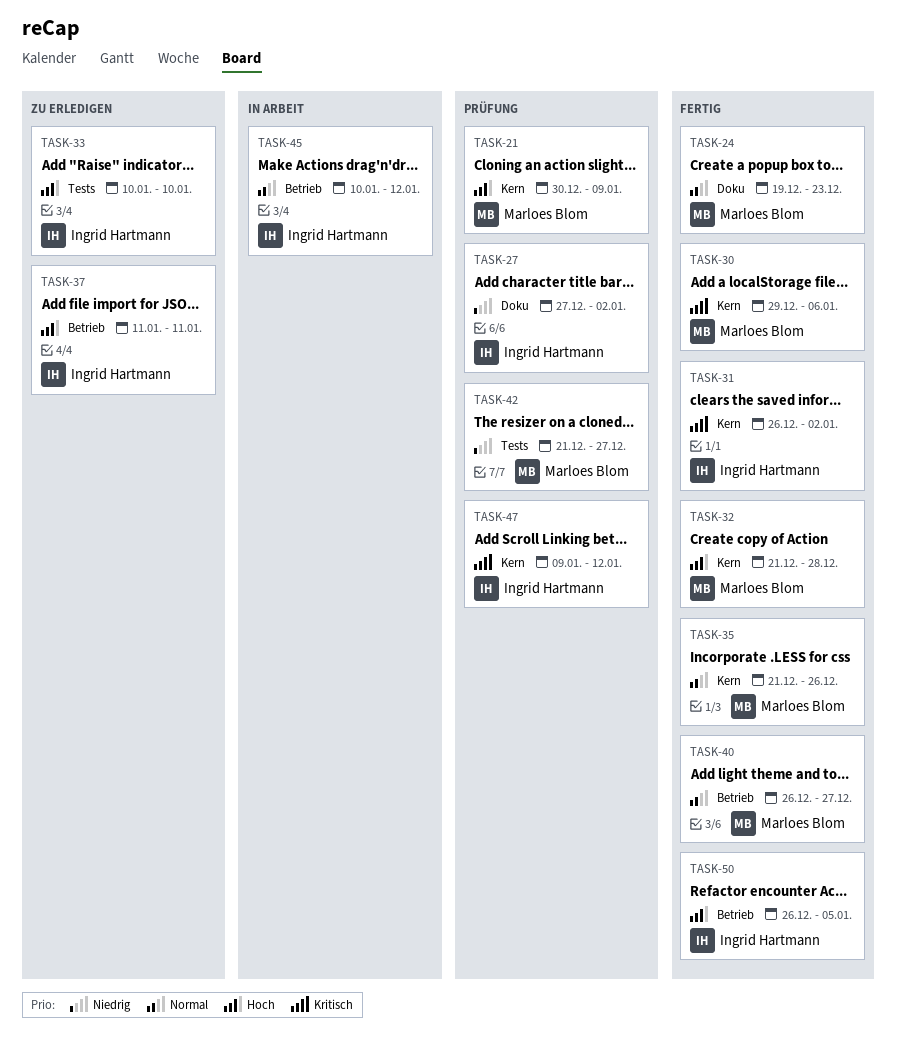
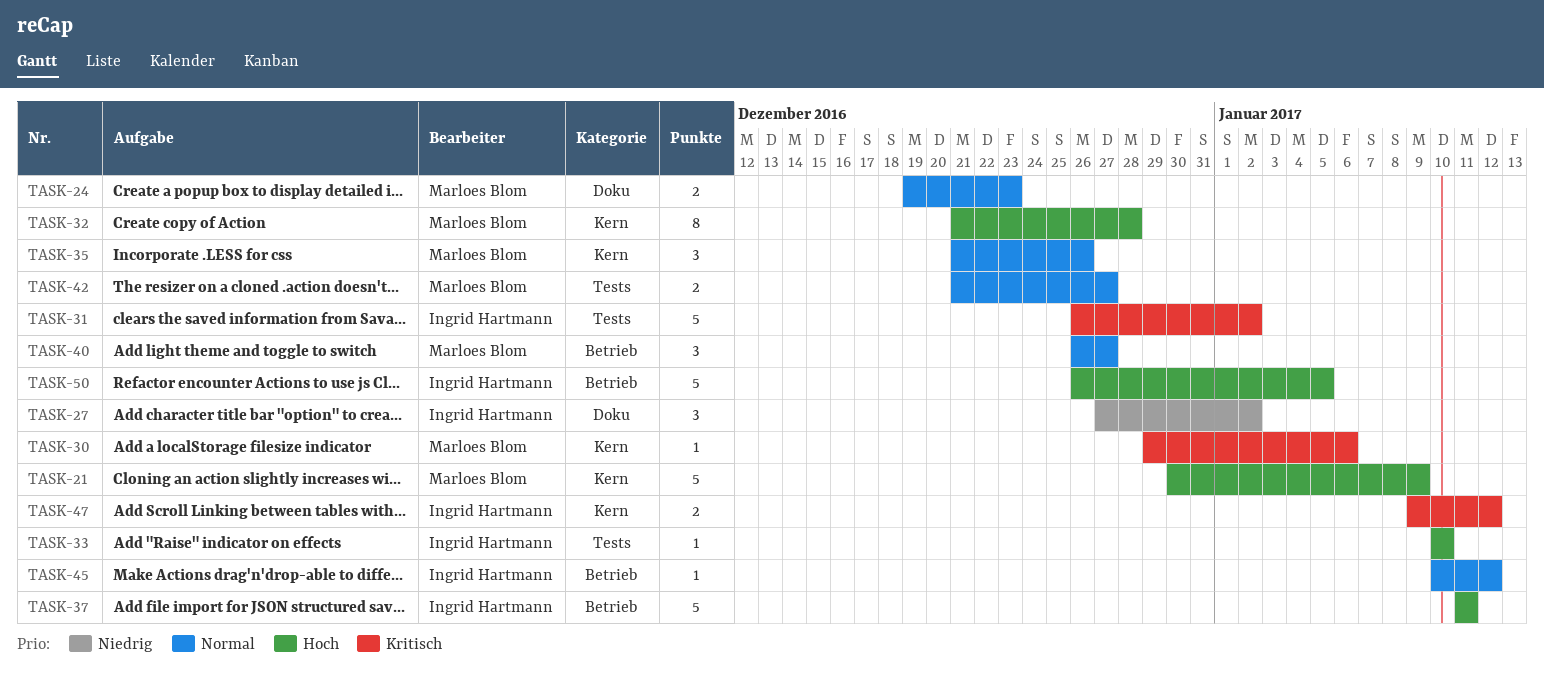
TASK-31, label: Kern -> Tests
TASK-42, priority: Niedrig -> Normal

